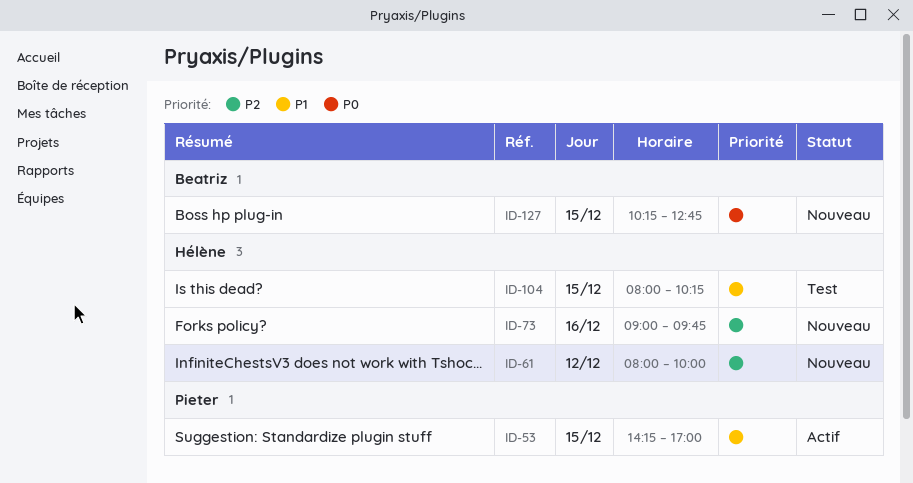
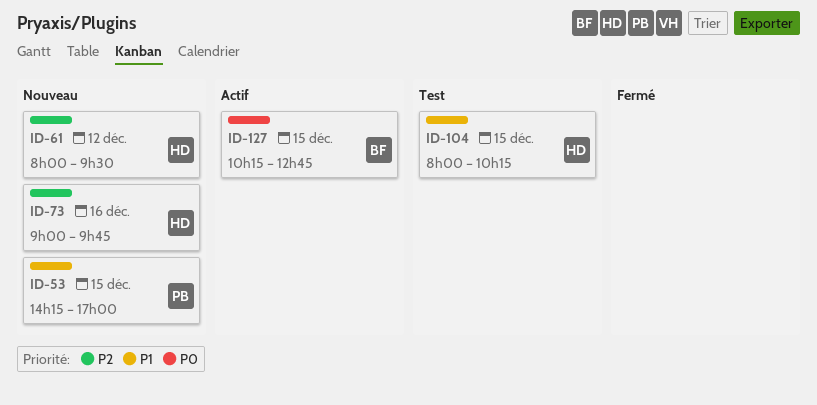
ID-53, status: Actif -> Nouveau
ID-61, ends: 10:00 -> 09:30
ID-127, status: Nouveau -> Actif

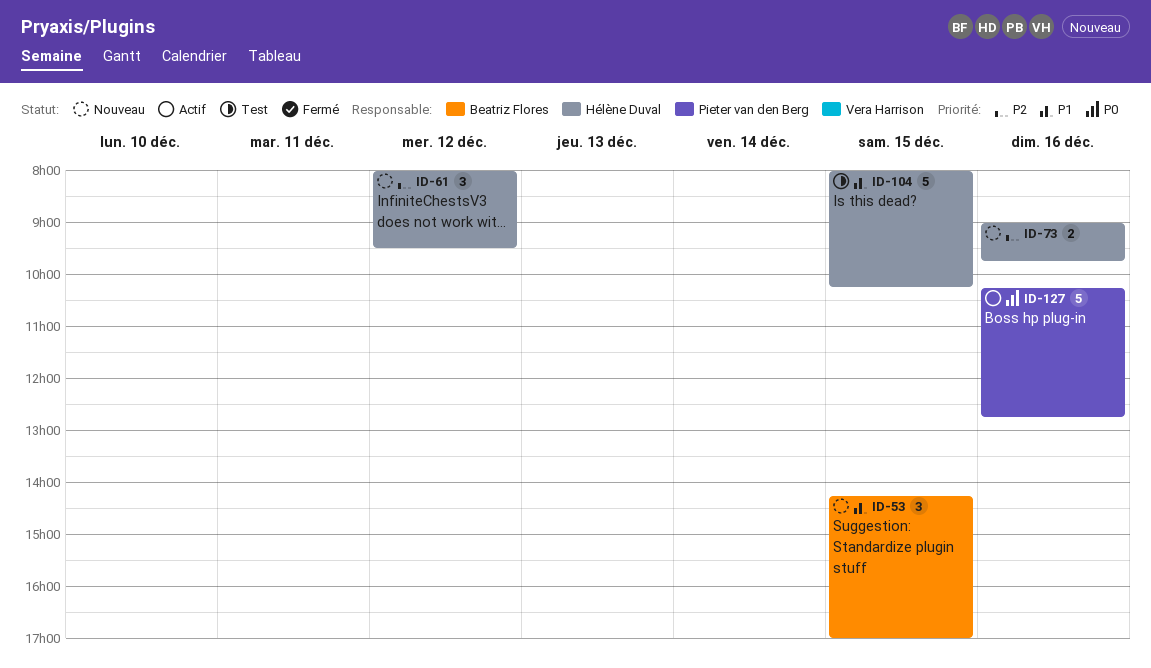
ID-53, owner: Pieter van den Berg -> Beatriz Flores
ID-127, owner: Beatriz Flores -> Pieter van den Berg
ID-127, day: Dec 15 -> Dec 16

